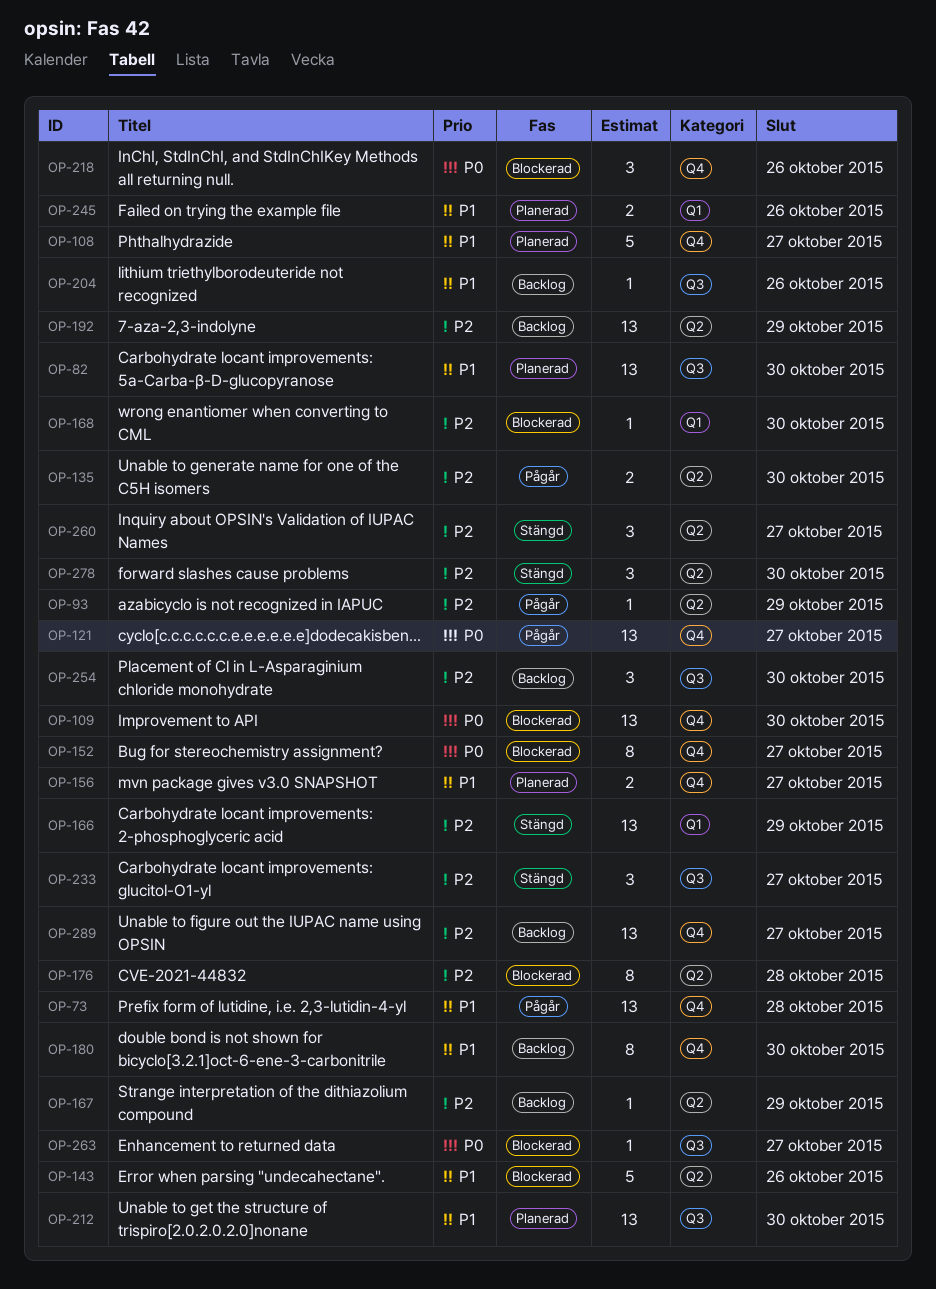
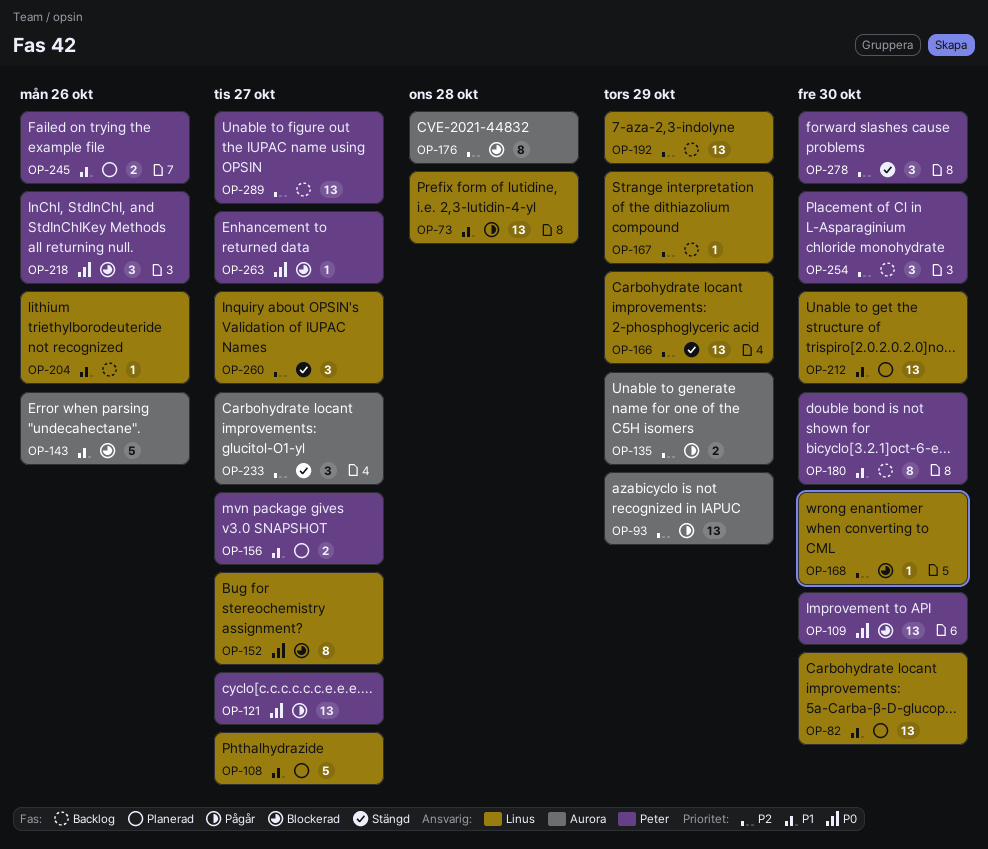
OP-93, estimate: 1 -> 13
OP-135, due: Oct 30 -> Oct 29

